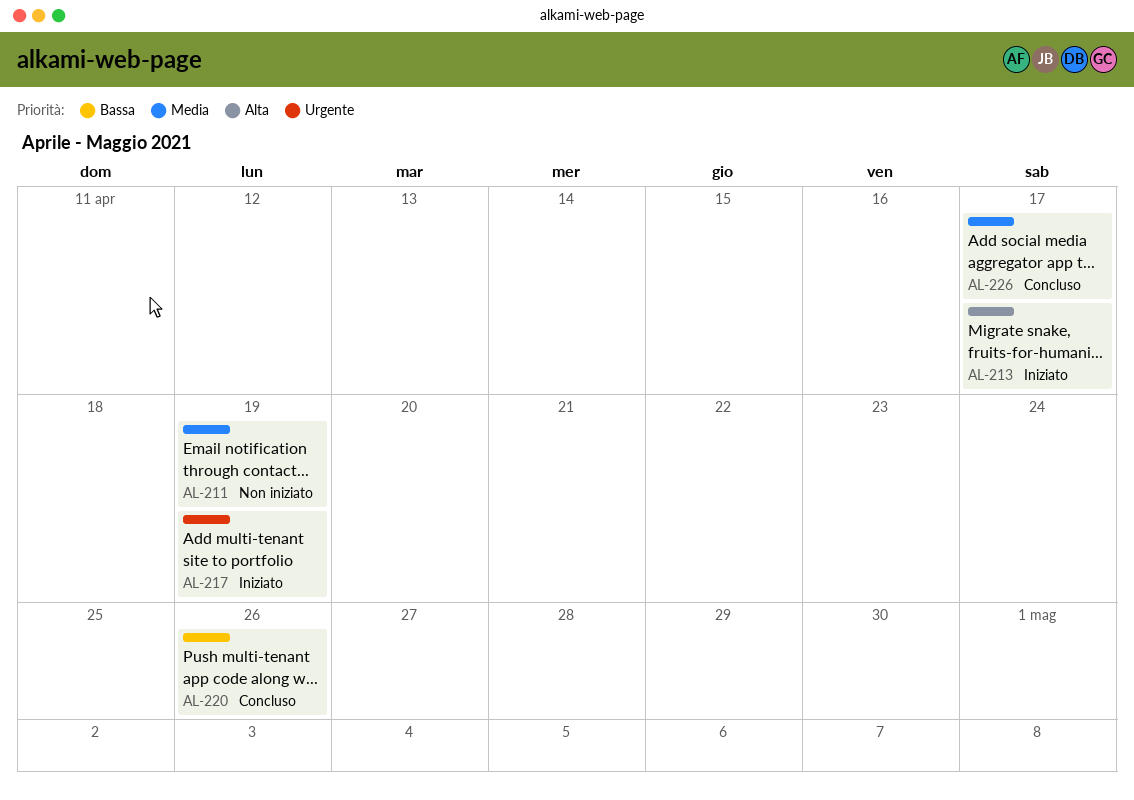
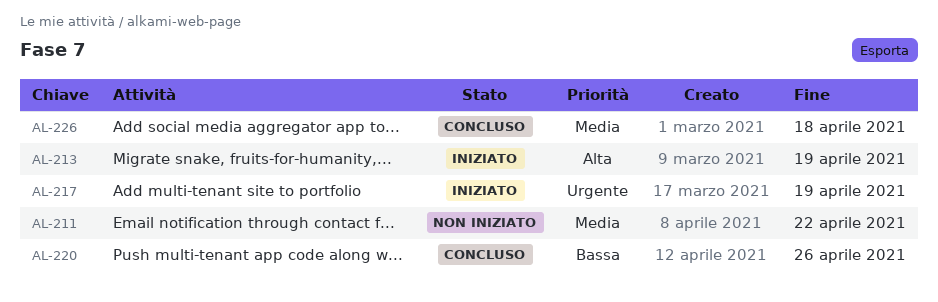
AL-211, due: Apr 19 -> Apr 22
AL-213, due: Apr 17 -> Apr 19
AL-226, due: Apr 17 -> Apr 18

